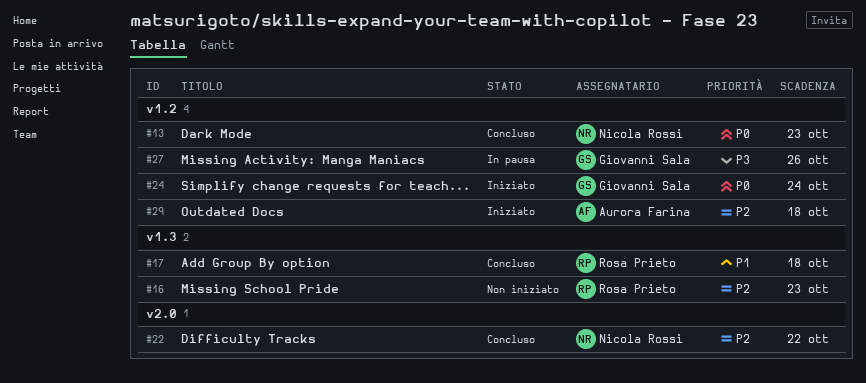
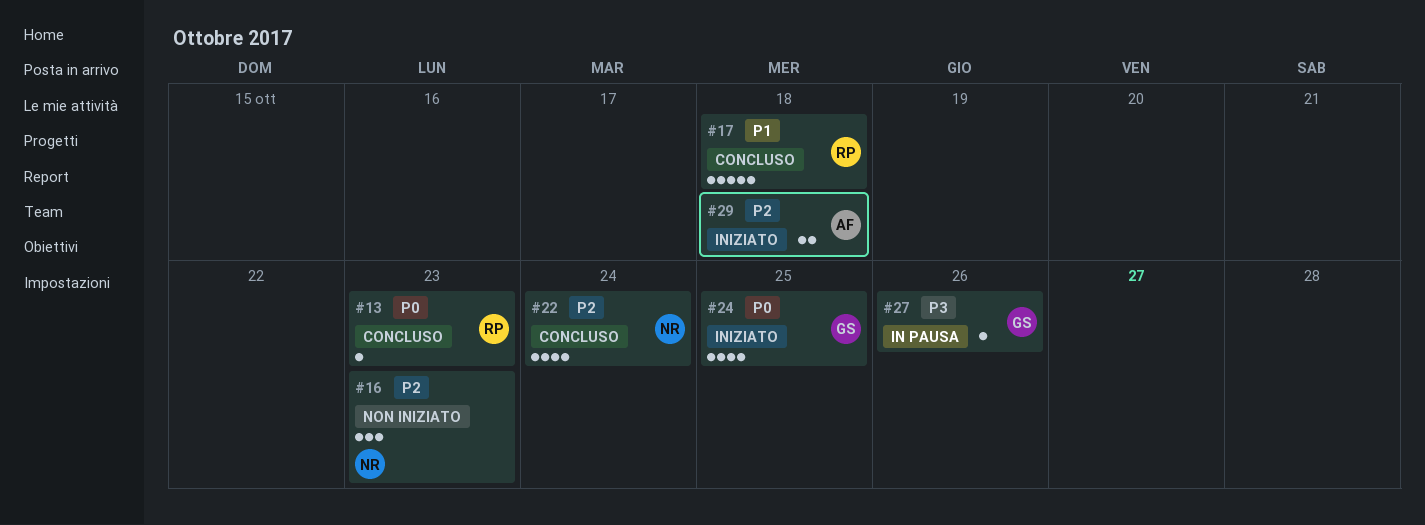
#13, owner: Nicola Rossi -> Rosa Prieto
#16, owner: Rosa Prieto -> Nicola Rossi
#22, due: Oct 22 -> Oct 24
#24, due: Oct 24 -> Oct 25

